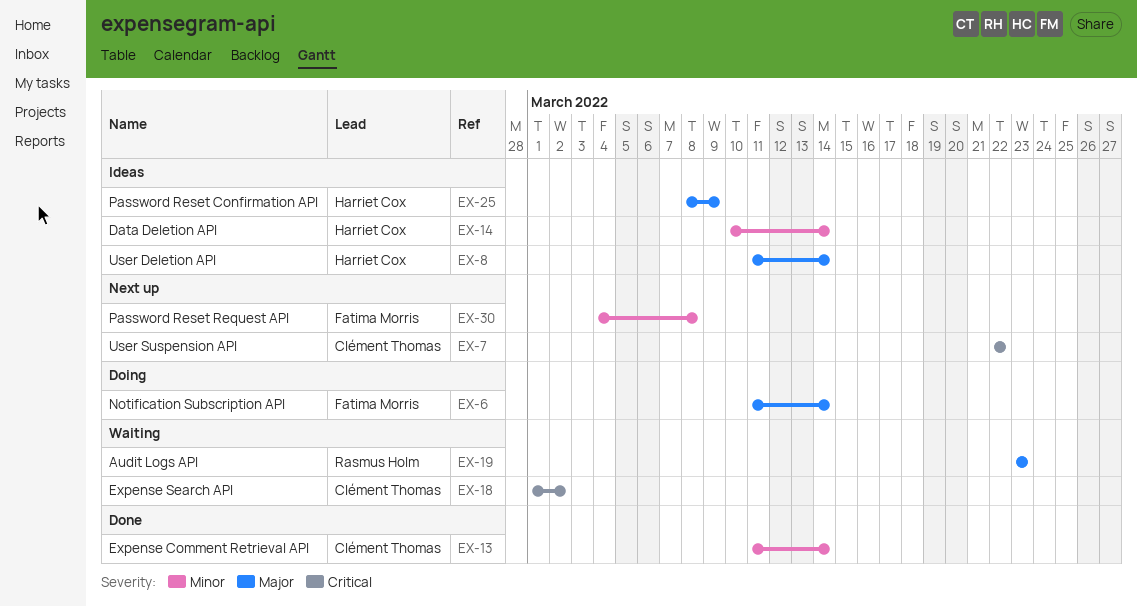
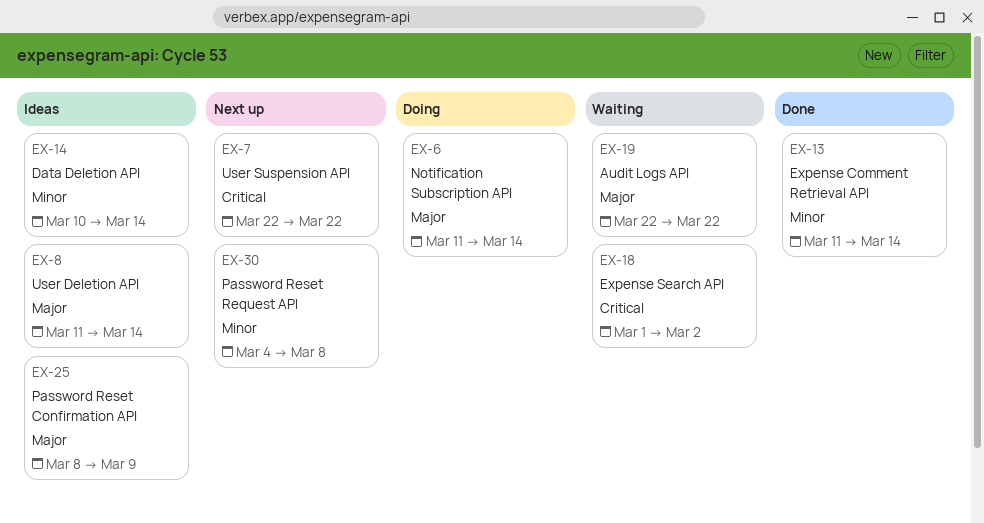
EX-19, start: Mar 23 -> Mar 22
EX-19, due: Mar 23 -> Mar 22

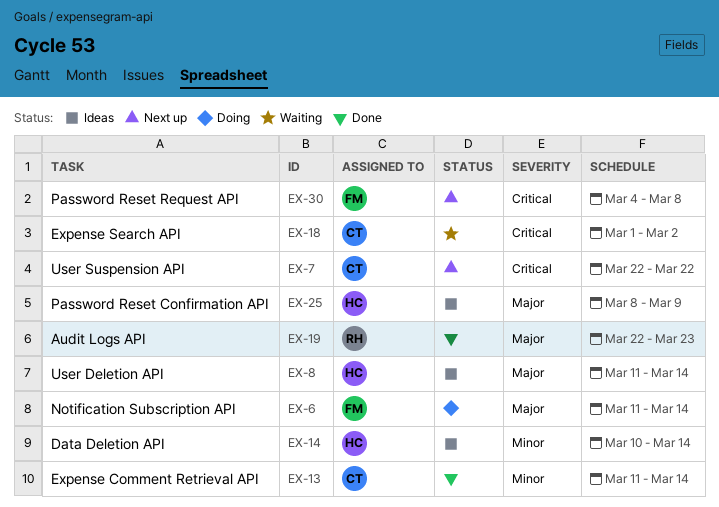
EX-19, status: Waiting -> Done
EX-19, due: Mar 22 -> Mar 23
EX-30, priority: Minor -> Critical

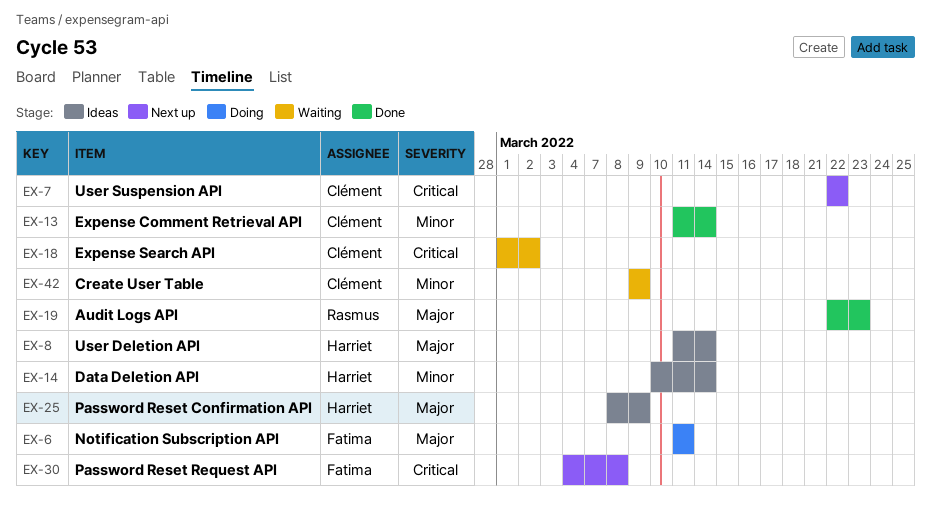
EX-6, due: Mar 14 -> Mar 11
EX-42: none -> present

